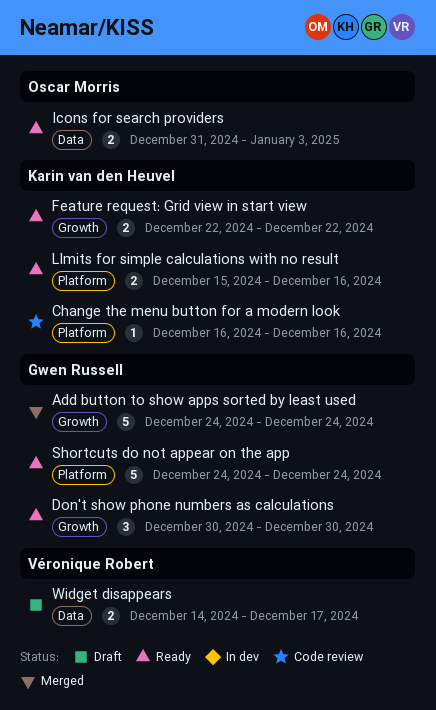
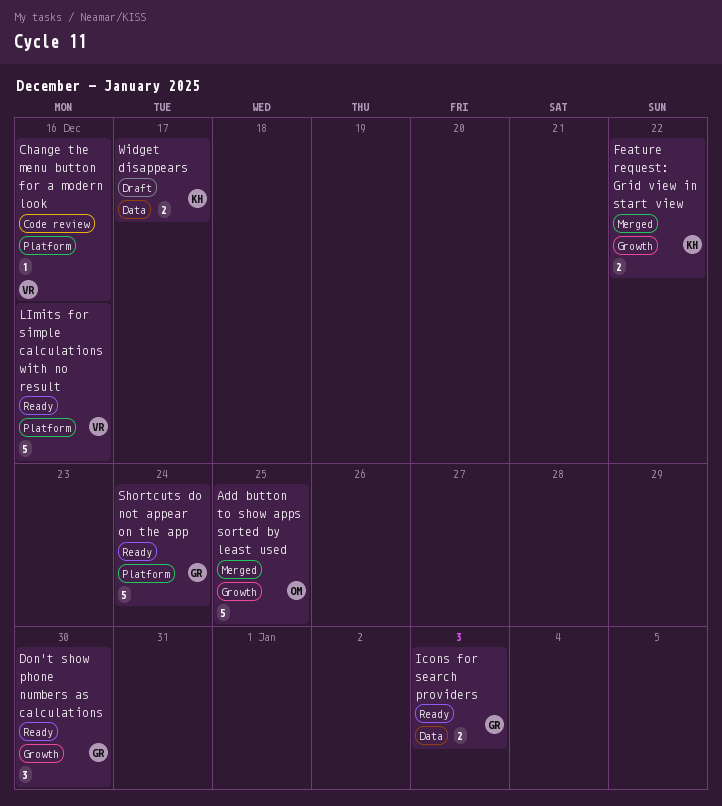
Add button to show apps sorted by least used, owner: Gwen Russell -> Oscar Morris
Add button to show apps sorted by least used, due: Dec 24 -> Dec 25
Change the menu button for a modern look, owner: Karin van den Heuvel -> Véronique Robert
Feature request: Grid view in start view, status: Ready -> Merged
Icons for search providers, owner: Oscar Morris -> Gwen Russell
LImits for simple calculations with no result, owner: Karin van den Heuvel -> Véronique Robert
LImits for simple calculations with no result, estimate: 2 -> 5
Widget disappears, owner: Véronique Robert -> Karin van den Heuvel

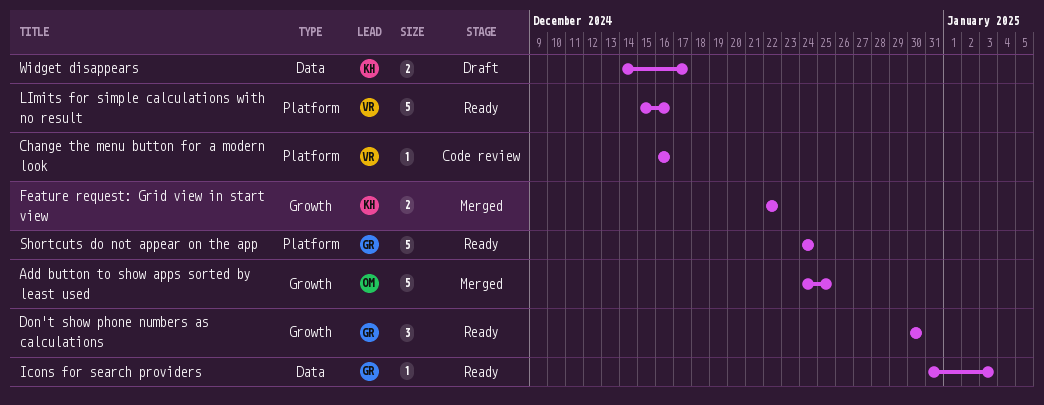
Icons for search providers, estimate: 2 -> 1

